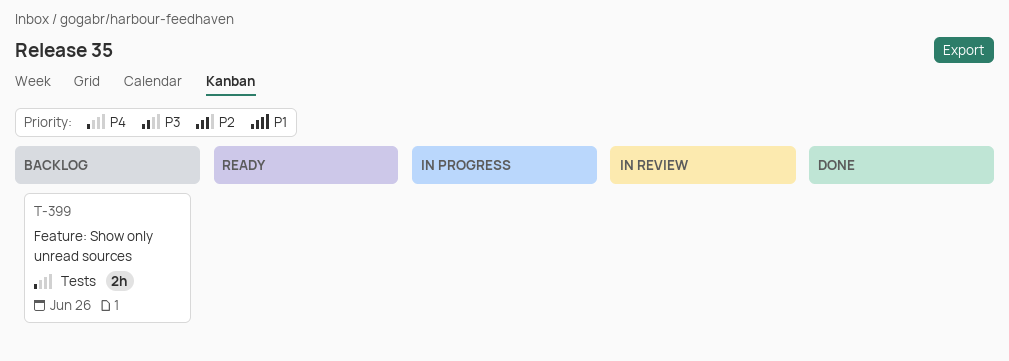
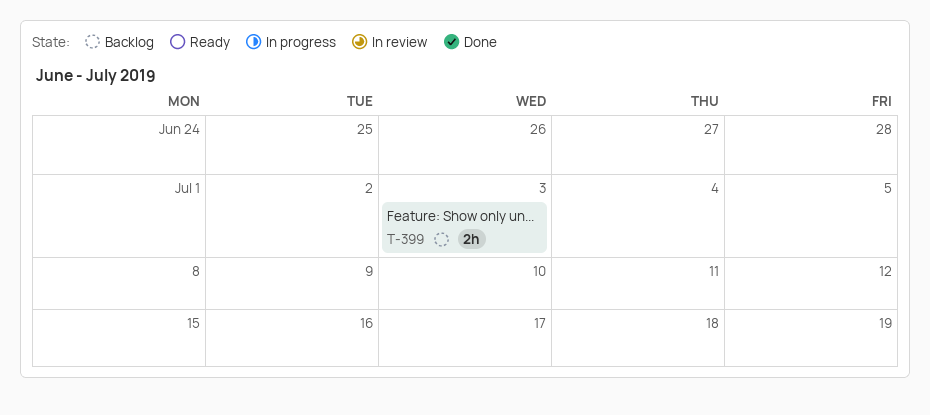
T-399, due: Jun 26 -> Jul 3

